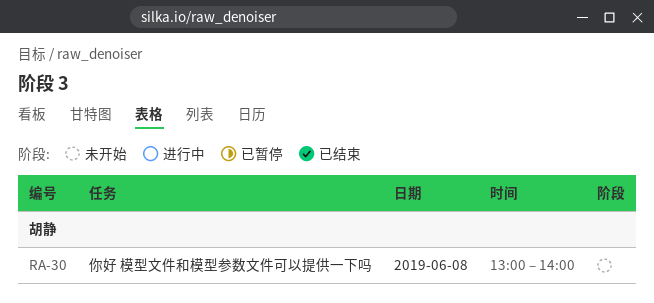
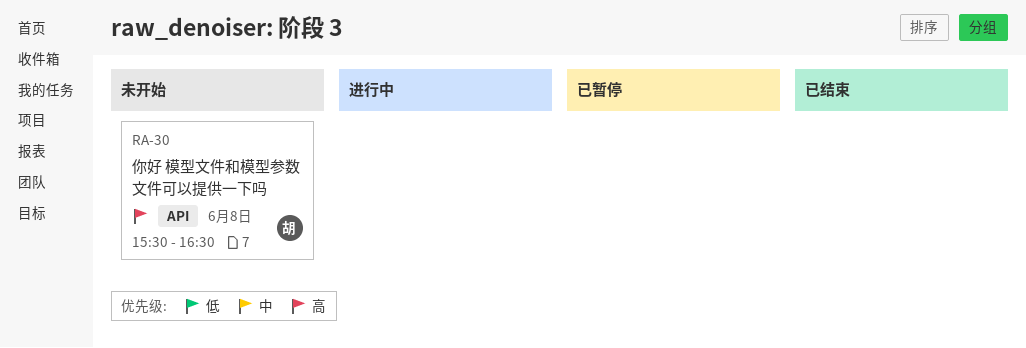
RA-30, begins: 13:00 -> 15:30
RA-30, ends: 14:00 -> 16:30

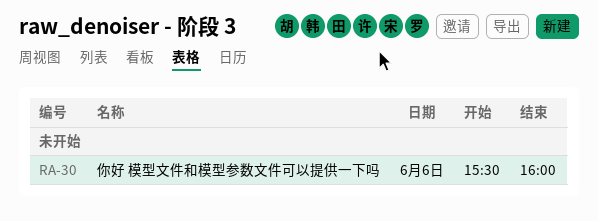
RA-30, day: Jun 8 -> Jun 6
RA-30, ends: 16:30 -> 16:00

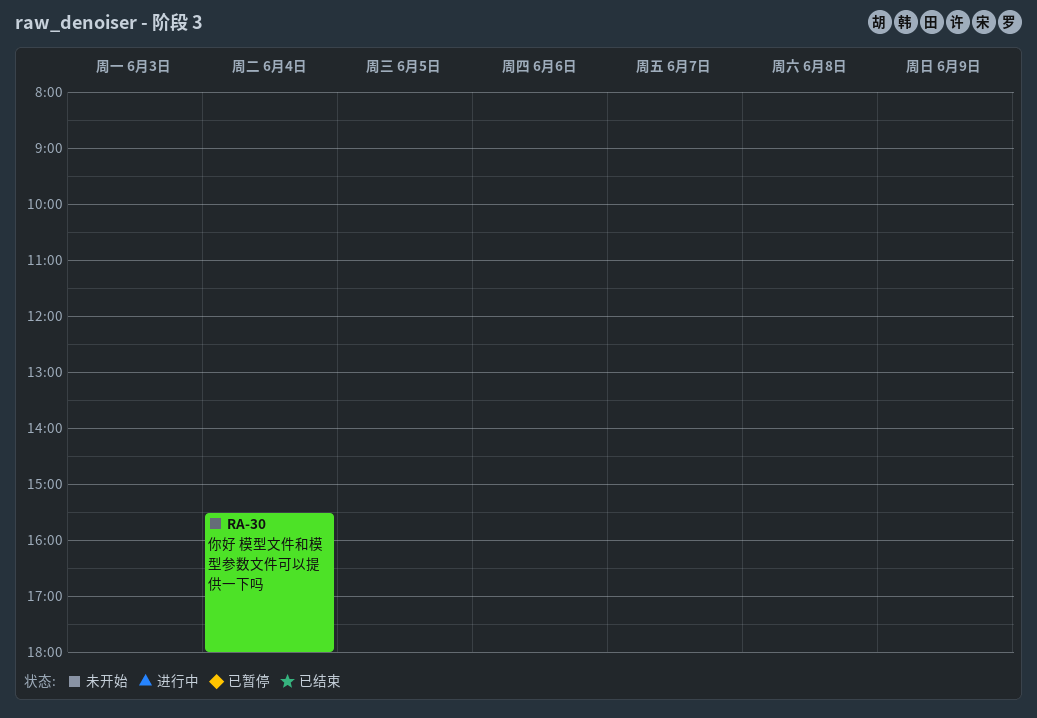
RA-30, day: Jun 6 -> Jun 4
RA-30, ends: 16:00 -> 18:00

